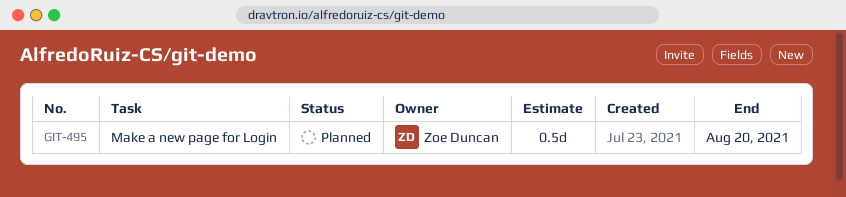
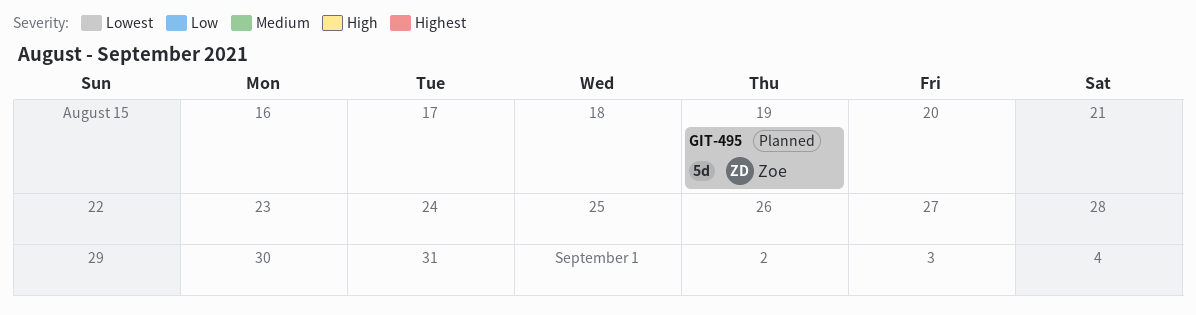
GIT-495, estimate: 0.5d -> 5d
GIT-495, due: Aug 20 -> Aug 19

